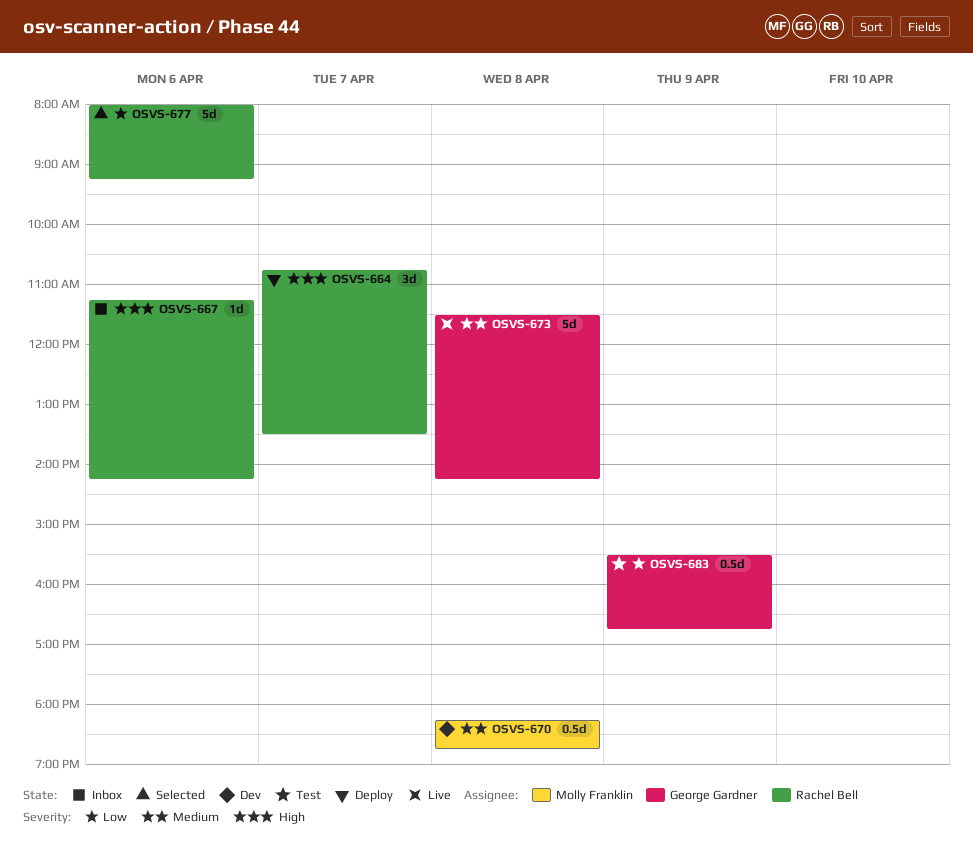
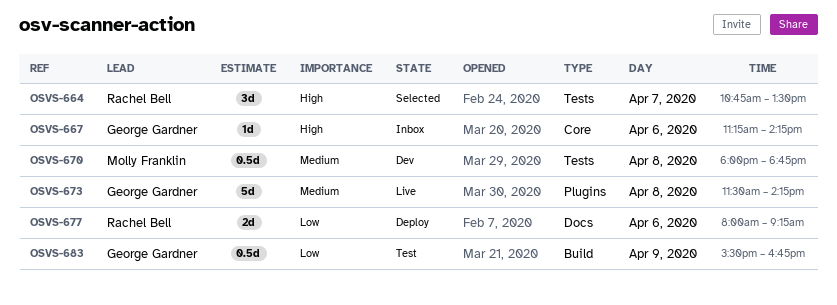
OSVS-664, status: Deploy -> Selected
OSVS-667, owner: Rachel Bell -> George Gardner
OSVS-670, begins: 18:15 -> 18:00
OSVS-677, status: Selected -> Deploy
OSVS-677, estimate: 5d -> 2d

